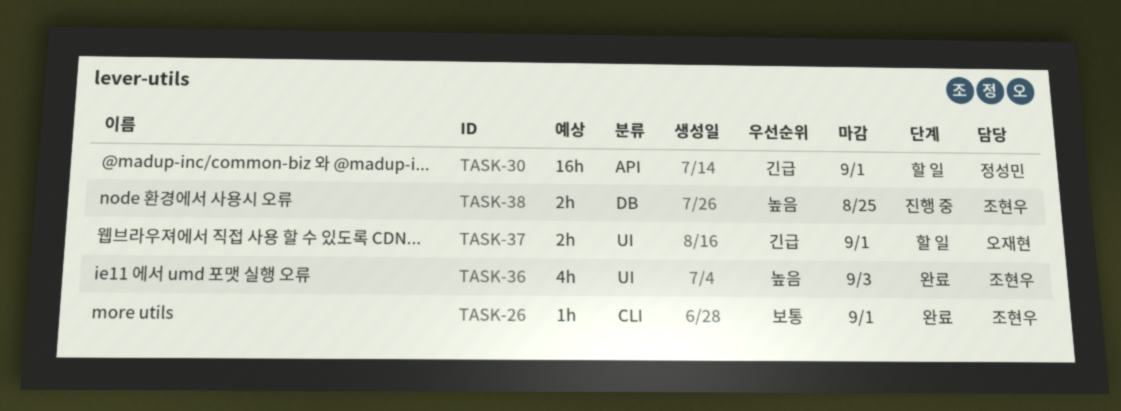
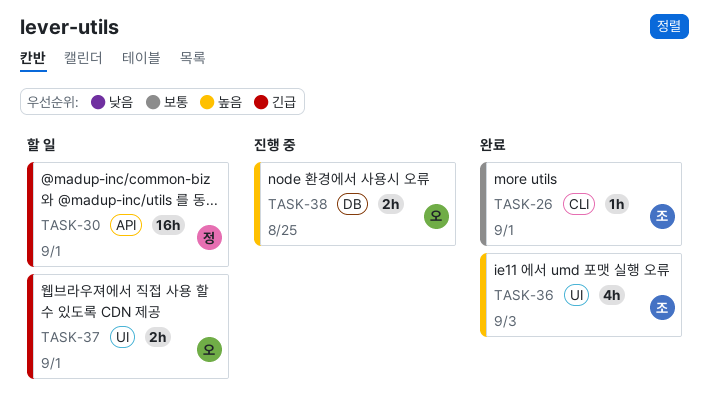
TASK-38, owner: 조현우 -> 오재현

